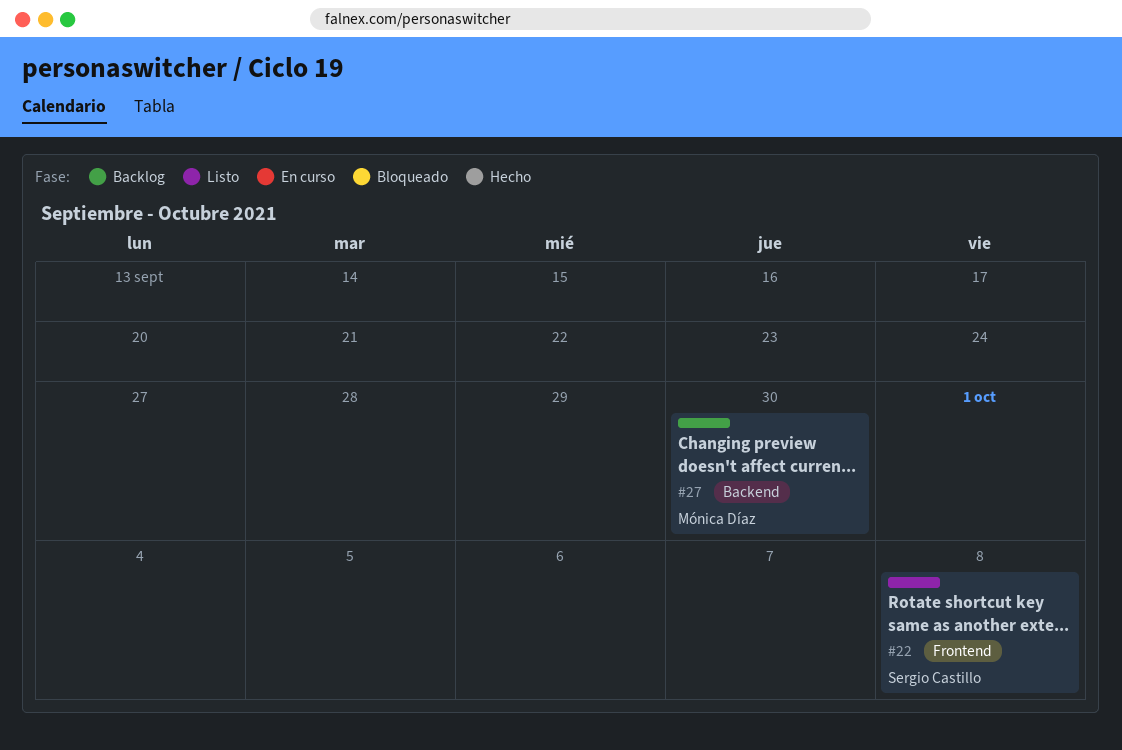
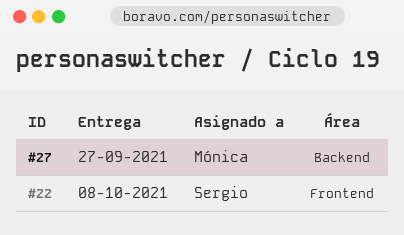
#27, due: Sep 30 -> Sep 27

